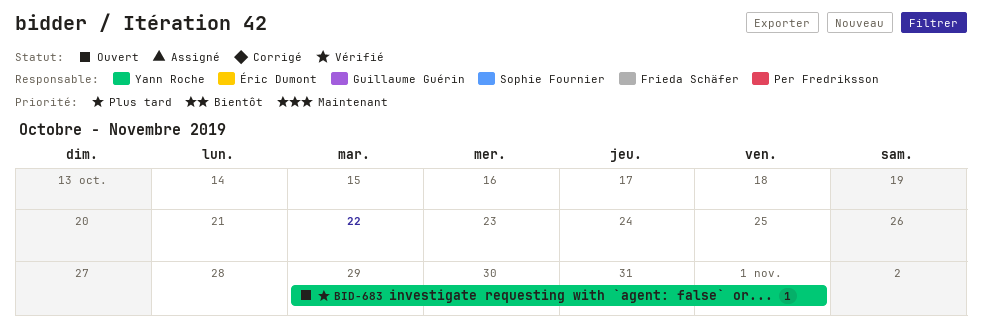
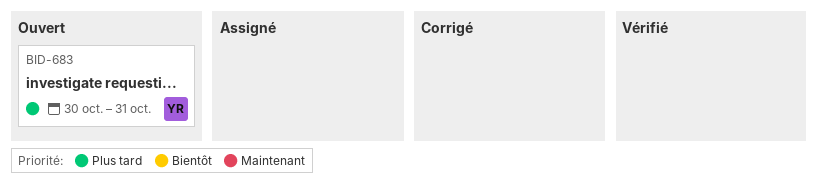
BID-683, start: Oct 29 -> Oct 30
BID-683, due: Nov 1 -> Oct 31

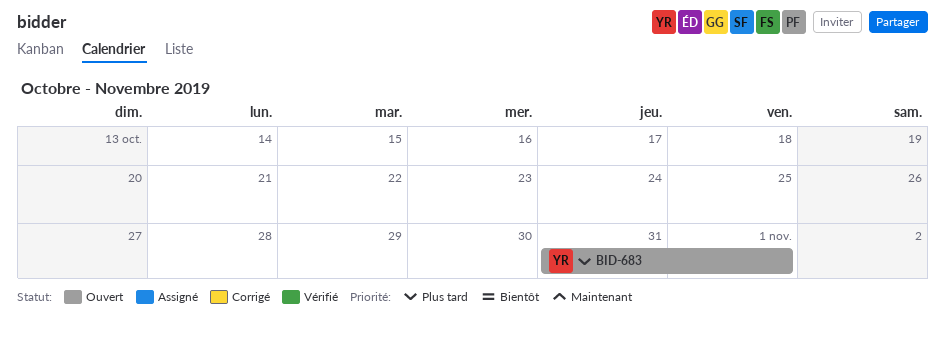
BID-683, start: Oct 30 -> Oct 31
BID-683, due: Oct 31 -> Nov 1

